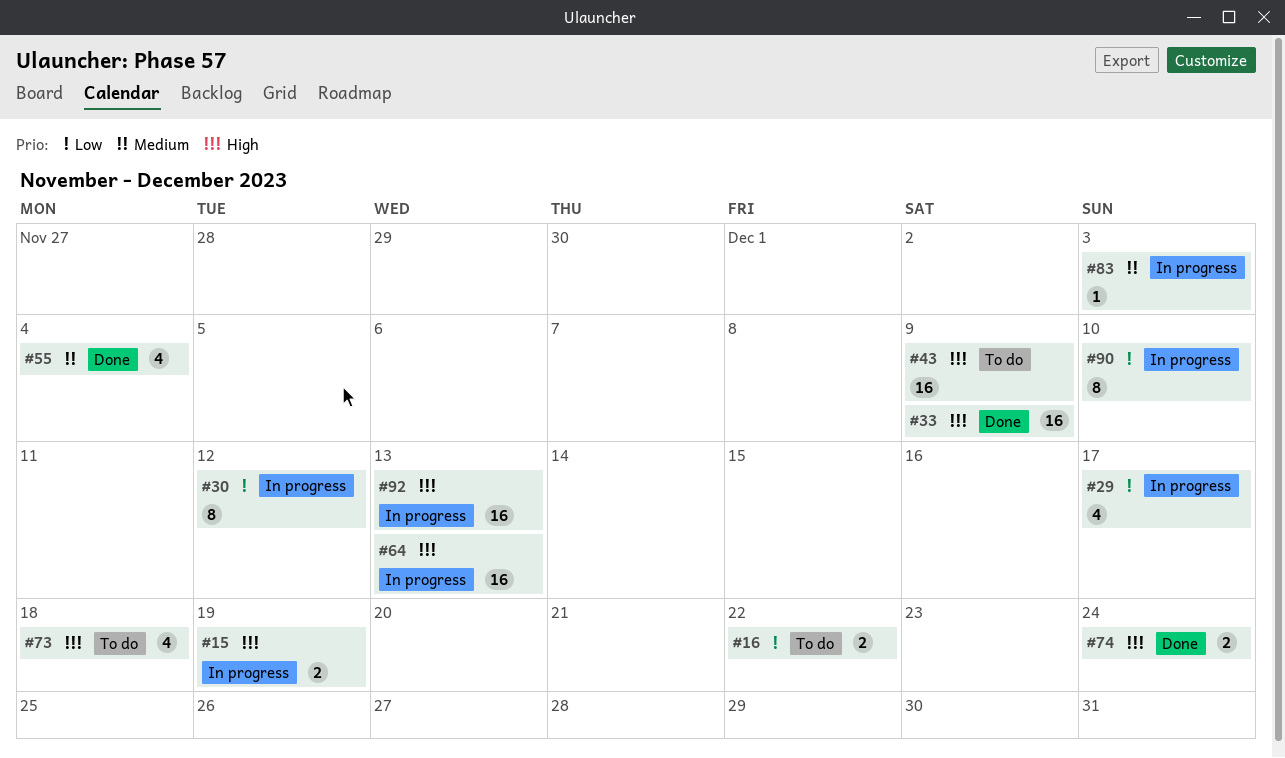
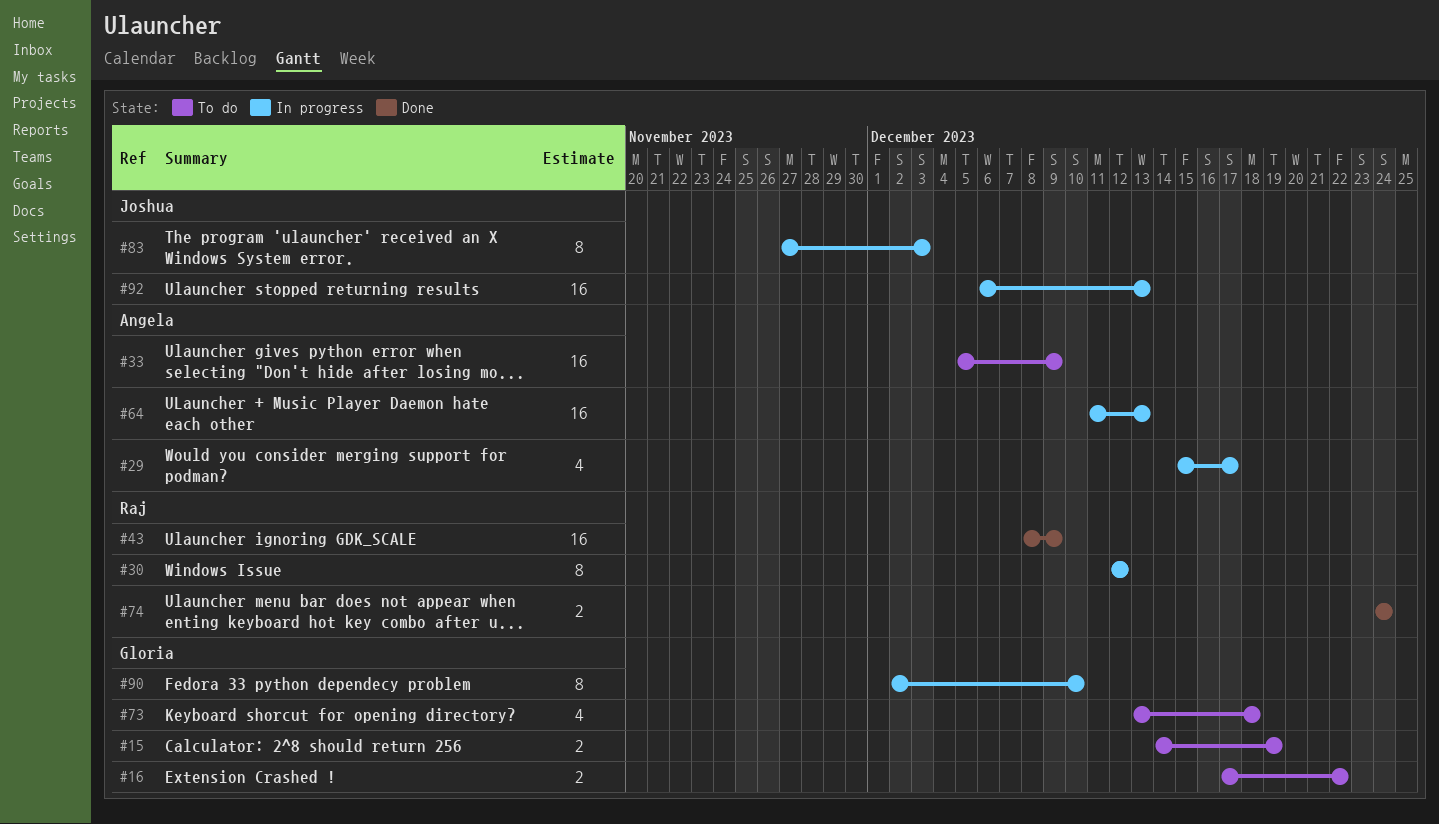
#15, status: In progress -> To do
#33, status: Done -> To do
#43, status: To do -> Done
#55: present -> none
#83, estimate: 1 -> 8

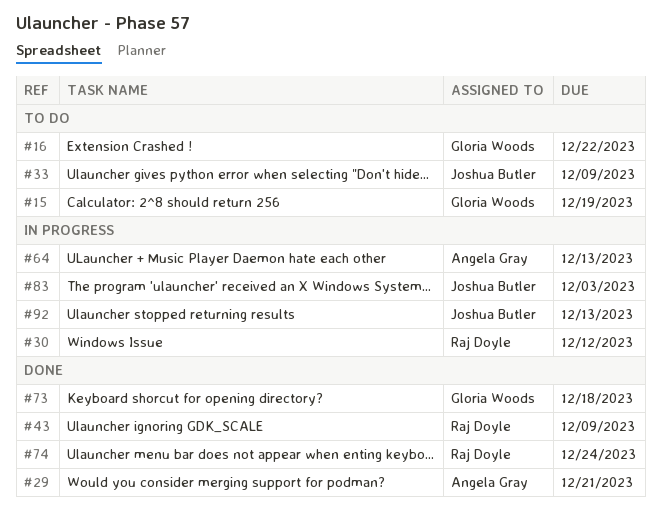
#29, status: In progress -> Done
#29, due: Dec 17 -> Dec 21
#33, owner: Angela Gray -> Joshua Butler
#73, status: To do -> Done
#90: present -> none

